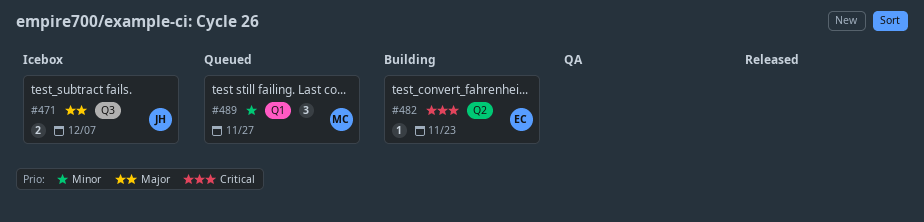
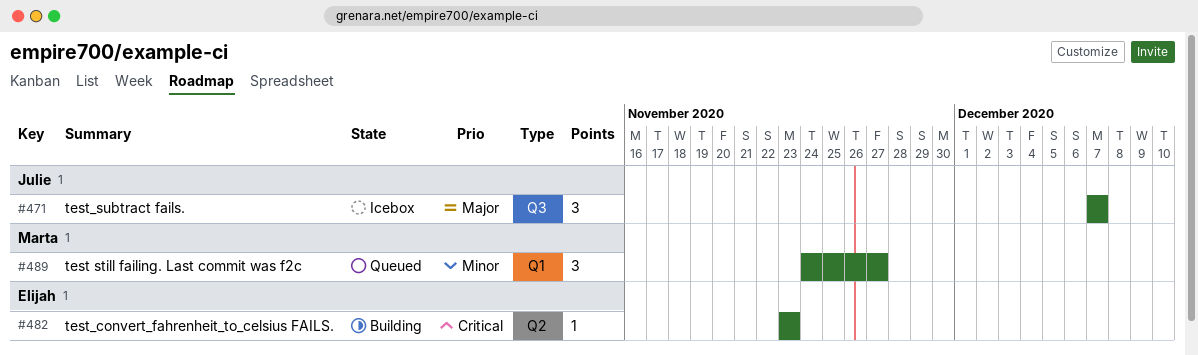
#471, estimate: 2 -> 3

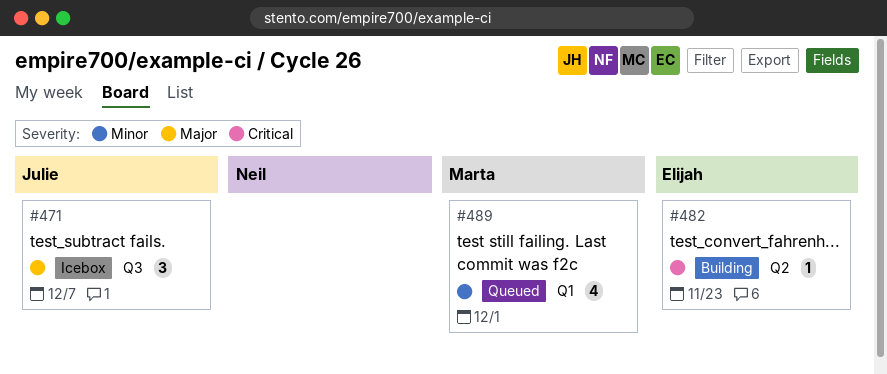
#489, estimate: 3 -> 4
#489, due: Nov 27 -> Dec 1

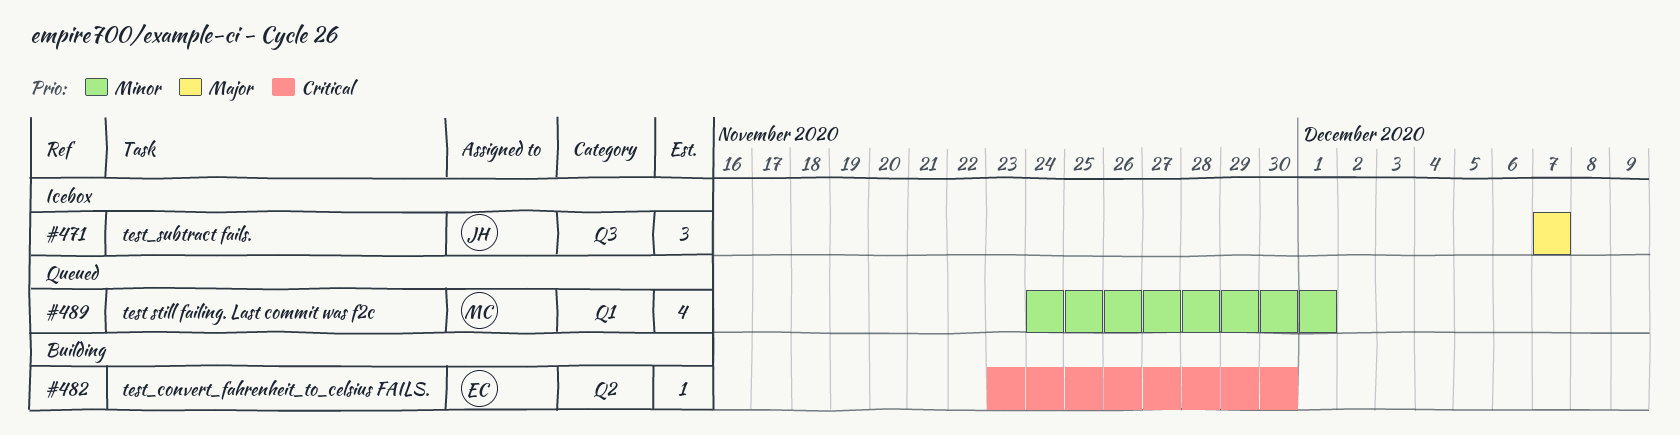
#482, due: Nov 23 -> Nov 30

